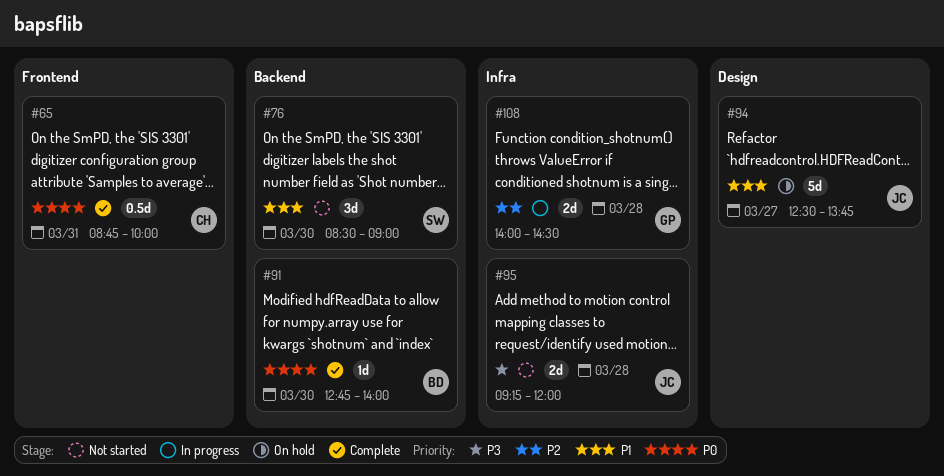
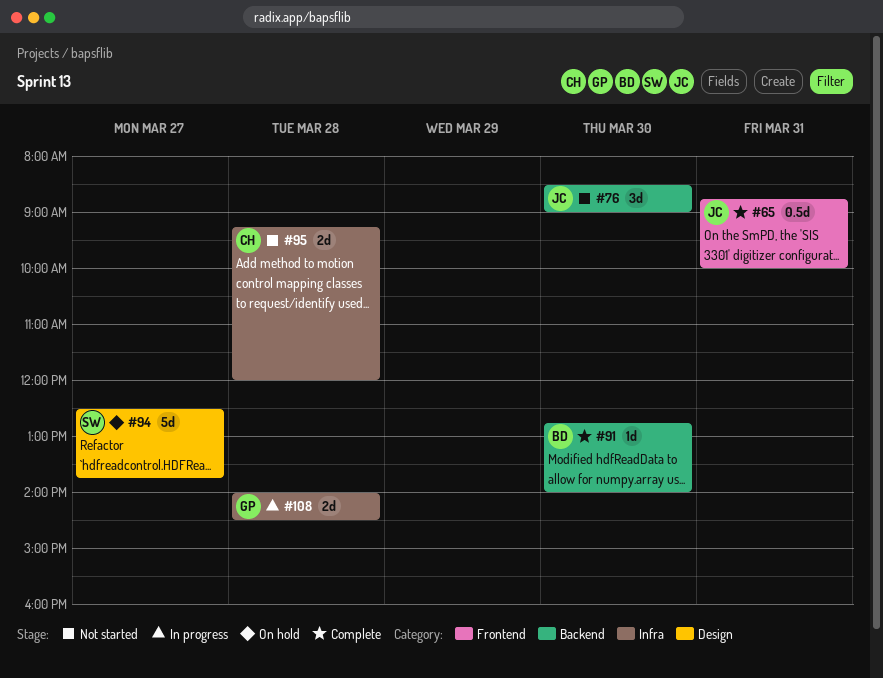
#65, owner: CH -> JC
#76, owner: SW -> JC
#94, owner: JC -> SW
#95, owner: JC -> CH

